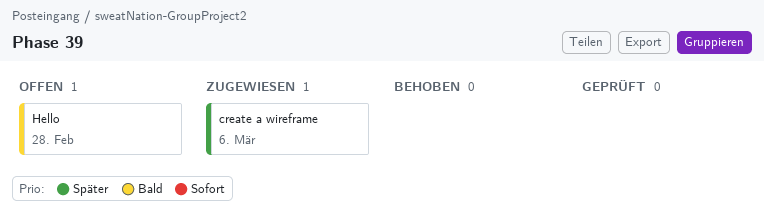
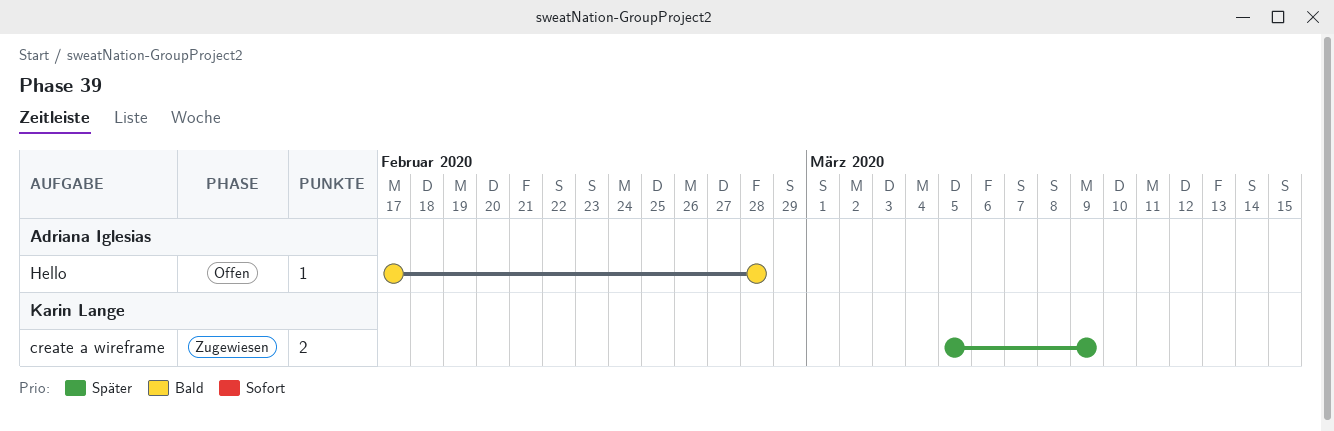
create a wireframe, due: Mar 6 -> Mar 9

